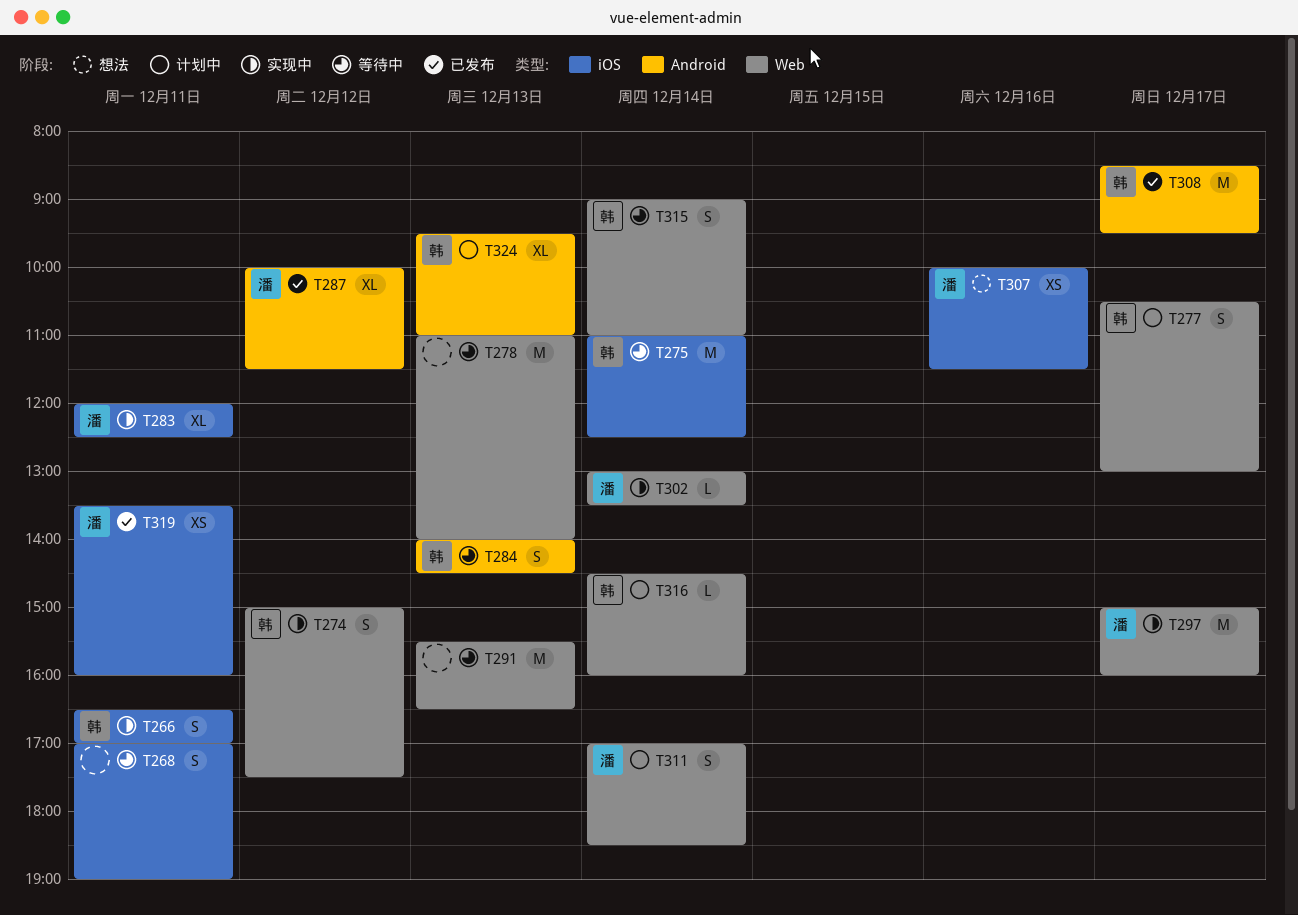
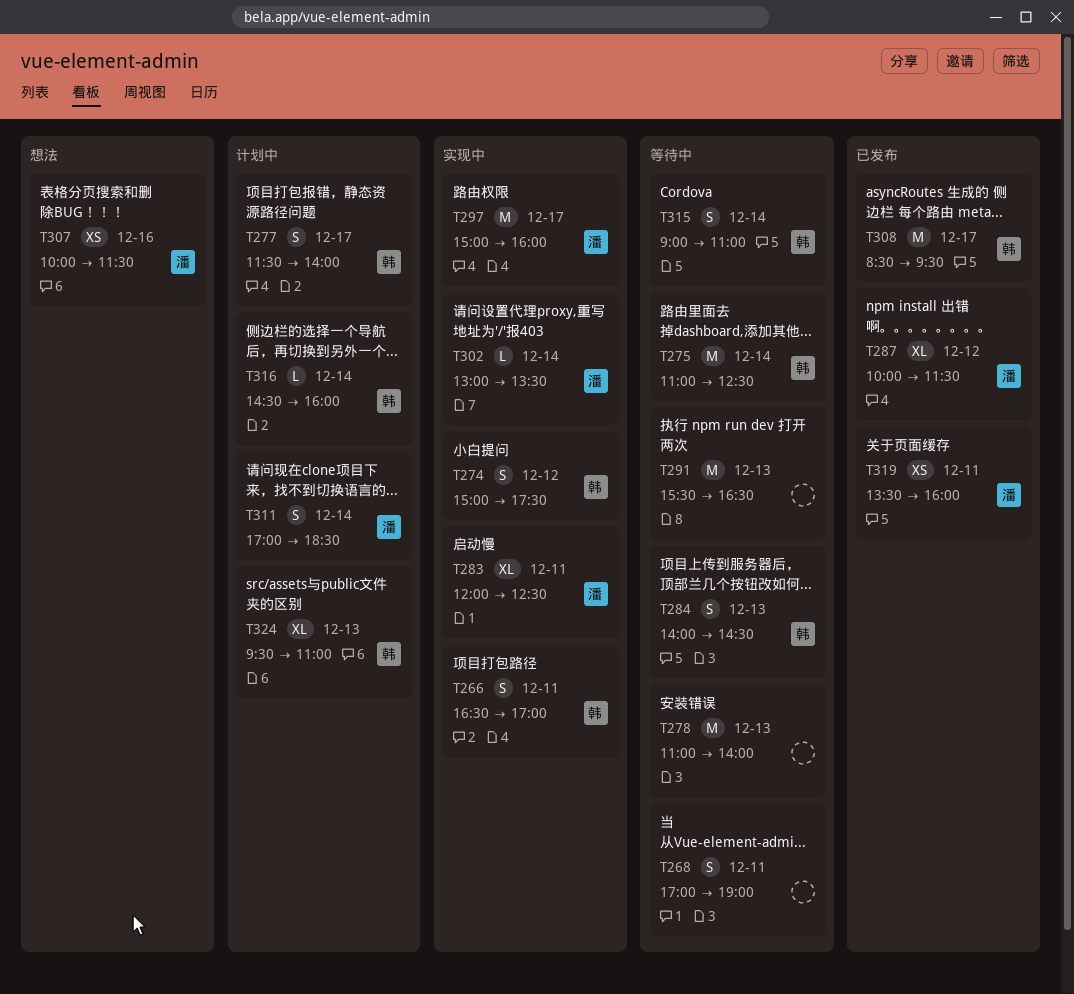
T277, begins: 10:30 -> 11:30
T277, ends: 13:00 -> 14:00

